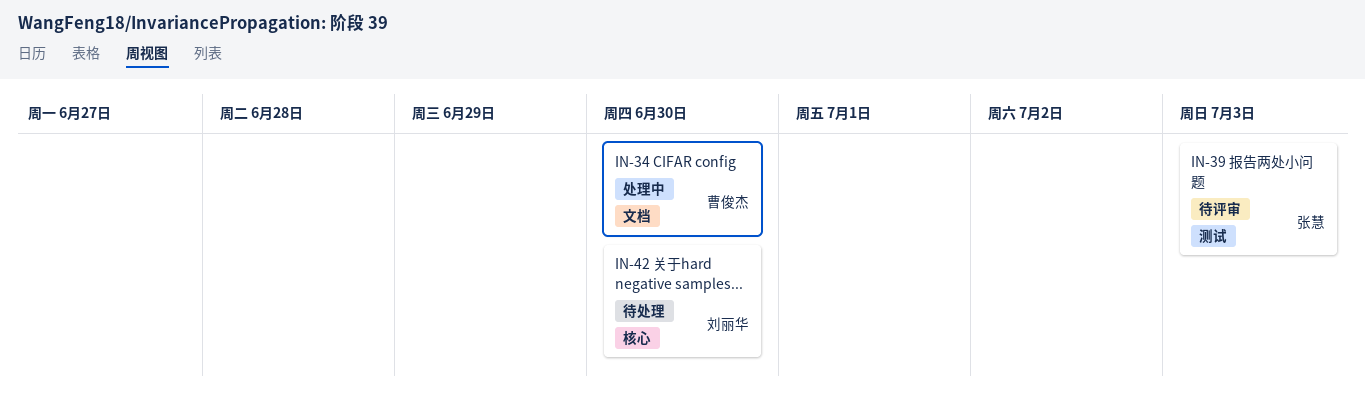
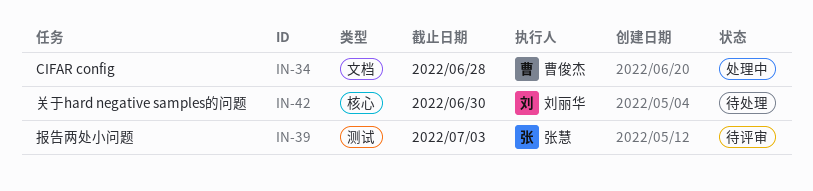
IN-34, due: Jun 30 -> Jun 28

